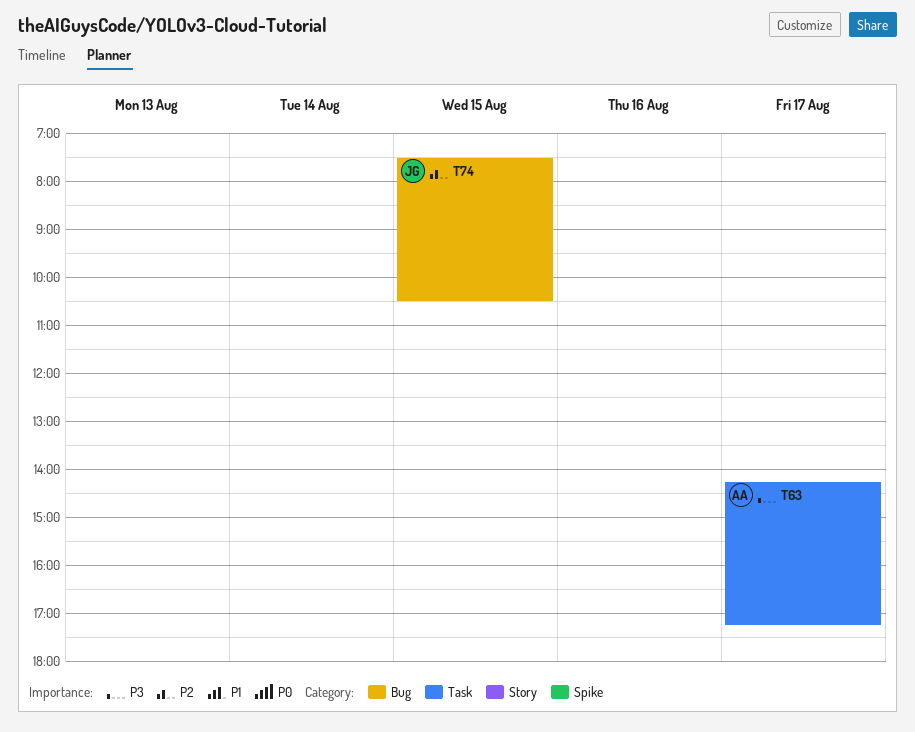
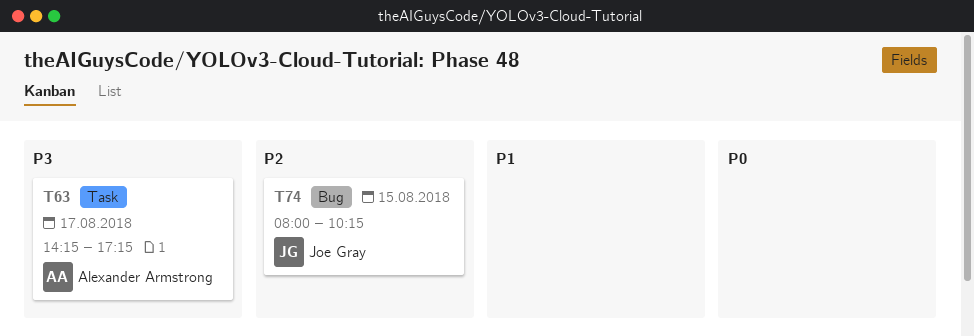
T74, begins: 07:30 -> 08:00
T74, ends: 10:30 -> 10:15

